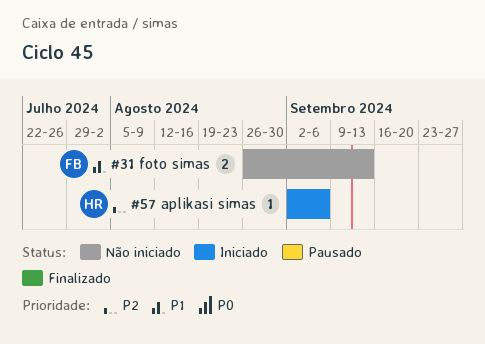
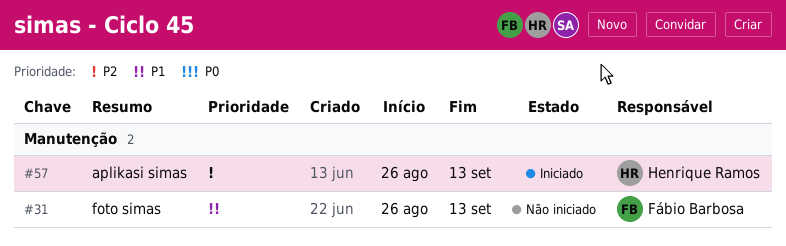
#57, start: Sep 2 -> Aug 26
#57, due: Sep 6 -> Sep 13

